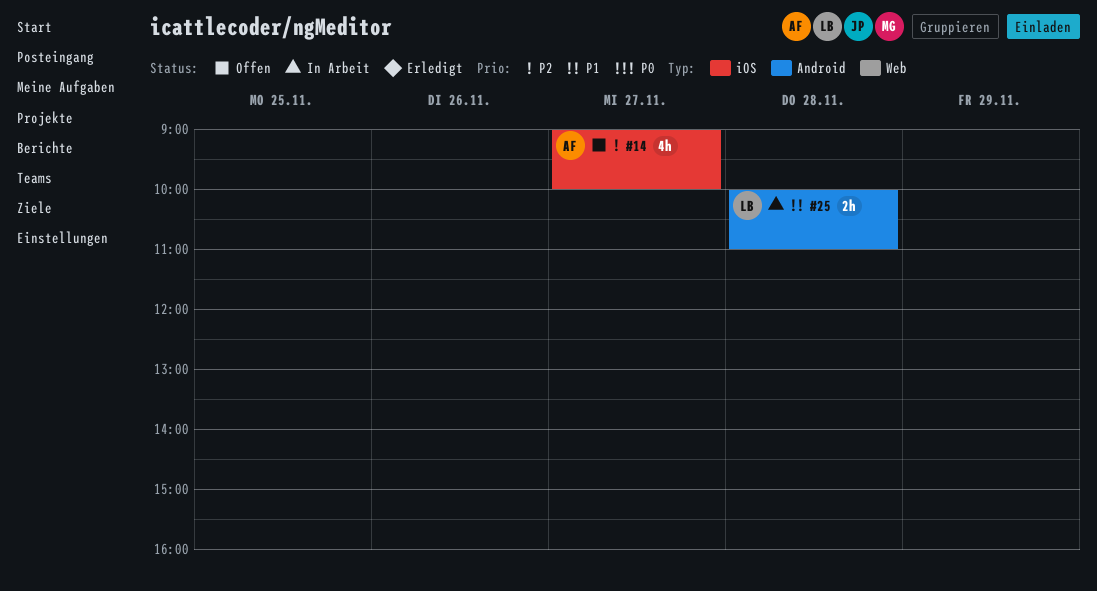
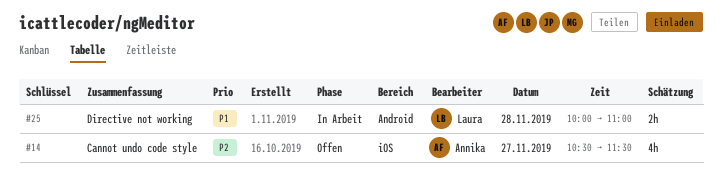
#14, begins: 09:00 -> 10:30
#14, ends: 10:00 -> 11:30

